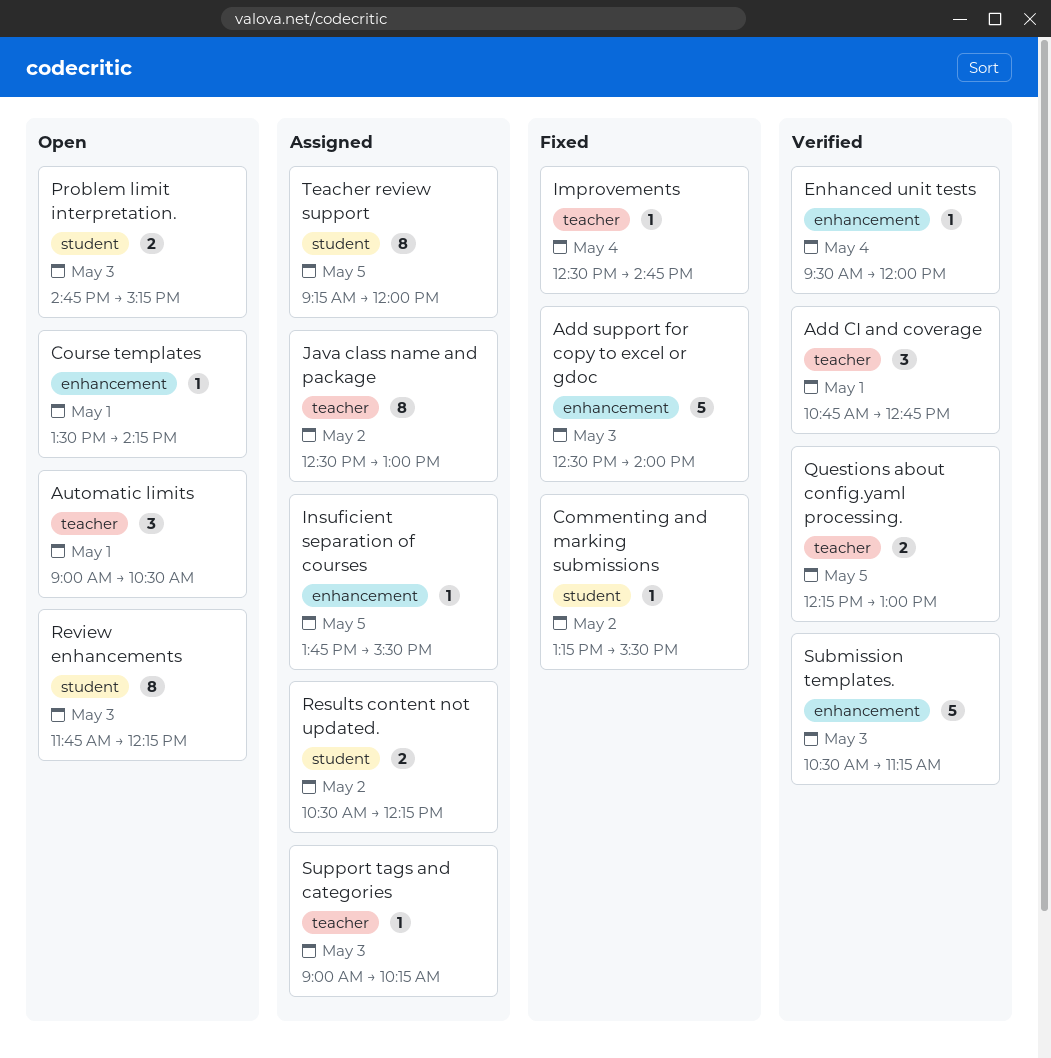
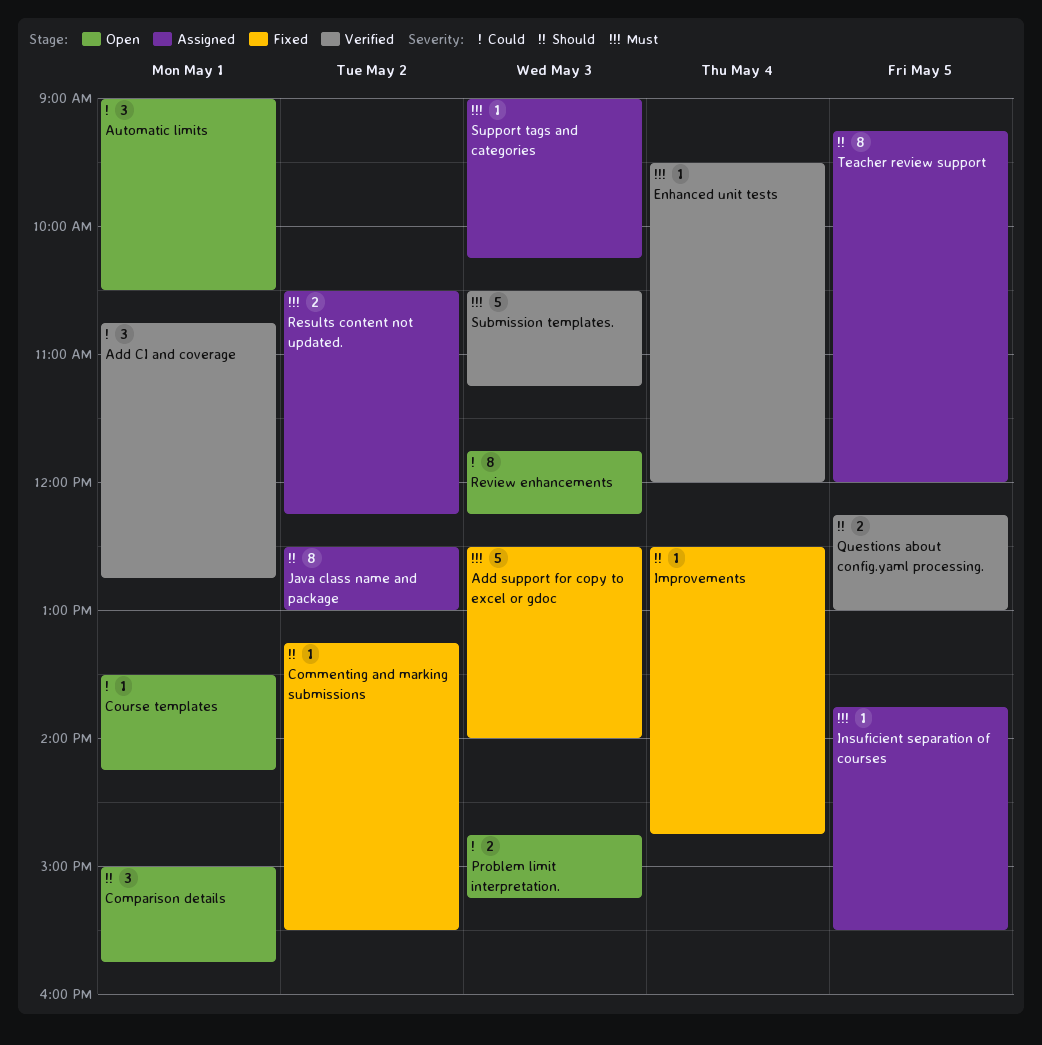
Comparison details: none -> present

